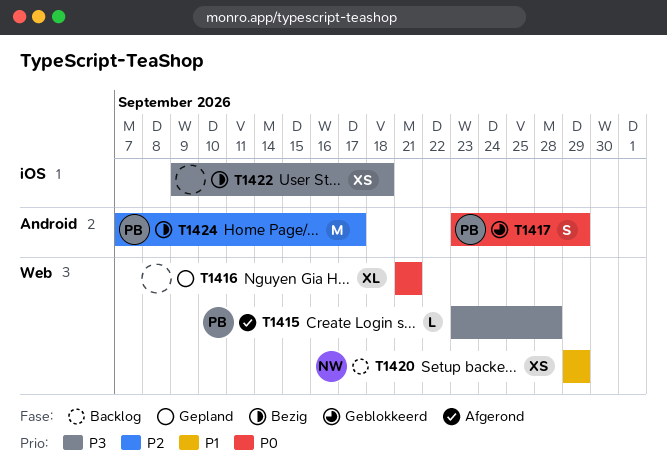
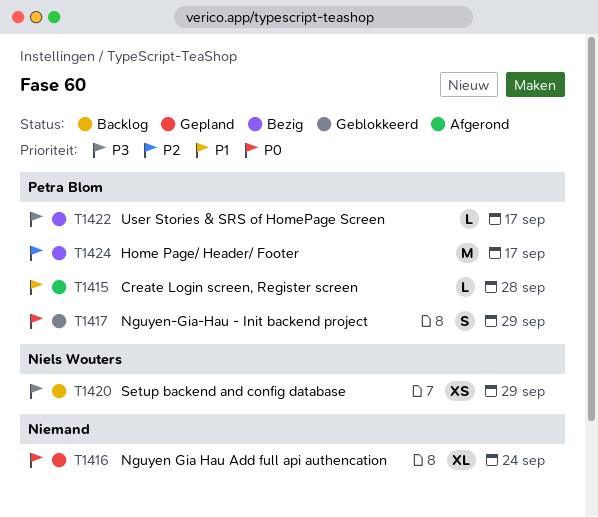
T1415, priority: P3 -> P1
T1416, due: Sep 21 -> Sep 24
T1420, priority: P1 -> P3
T1422, owner: none -> Petra Blom
T1422, estimate: XS -> L
T1422, due: Sep 18 -> Sep 17

